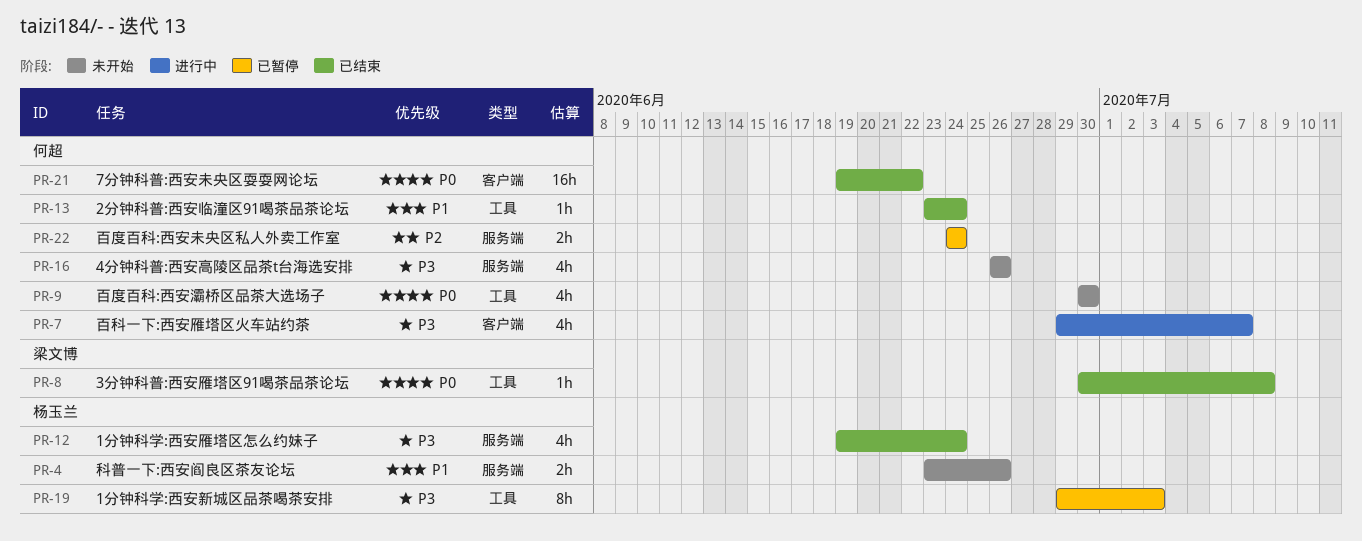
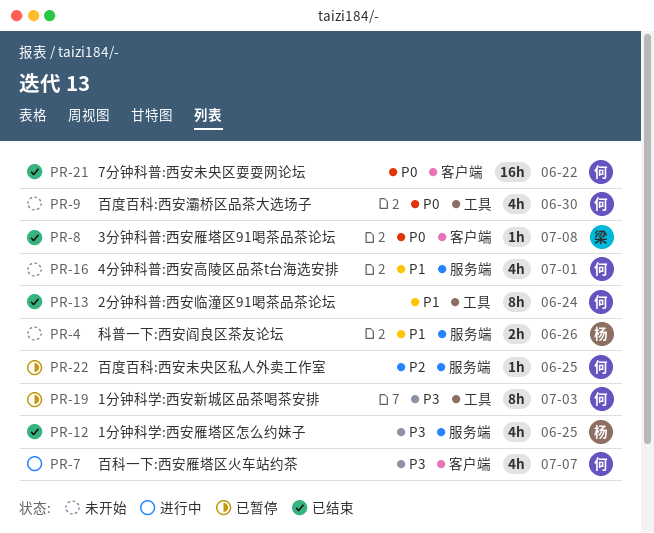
PR-8, label: 工具 -> 客户端
PR-12, due: Jun 24 -> Jun 25
PR-13, estimate: 1h -> 8h
PR-16, priority: P3 -> P1
PR-16, due: Jun 26 -> Jul 1
PR-19, owner: 杨玉兰 -> 何超
PR-22, estimate: 2h -> 1h
PR-22, due: Jun 24 -> Jun 25

